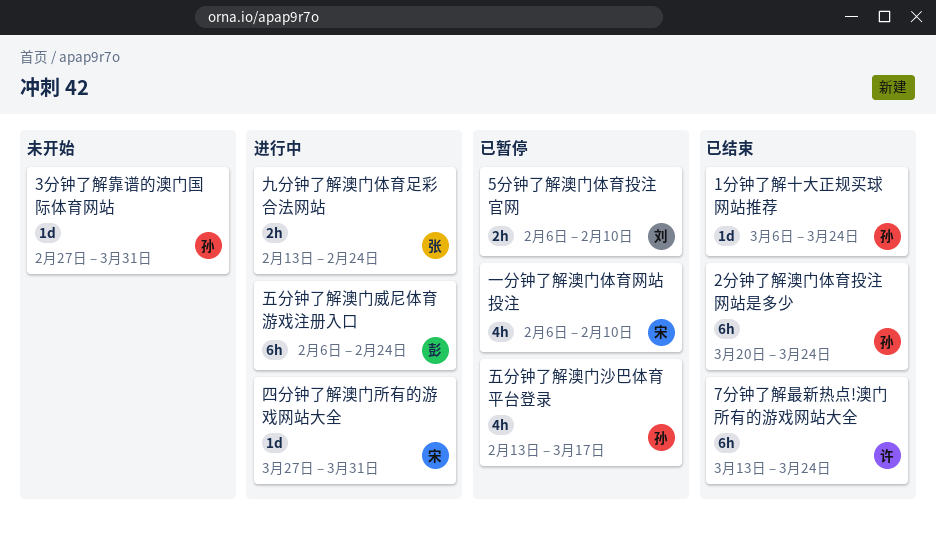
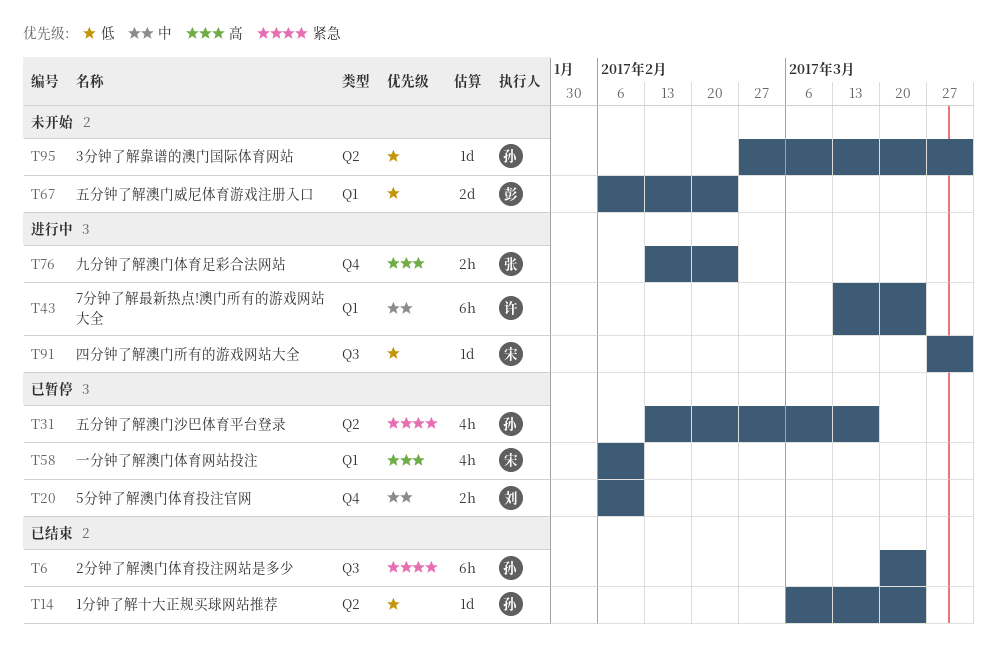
7分钟了解最新热点!澳门所有的游戏网站大全, status: 已结束 -> 进行中
五分钟了解澳门威尼体育游戏注册入口, status: 进行中 -> 未开始
五分钟了解澳门威尼体育游戏注册入口, estimate: 6h -> 2d

